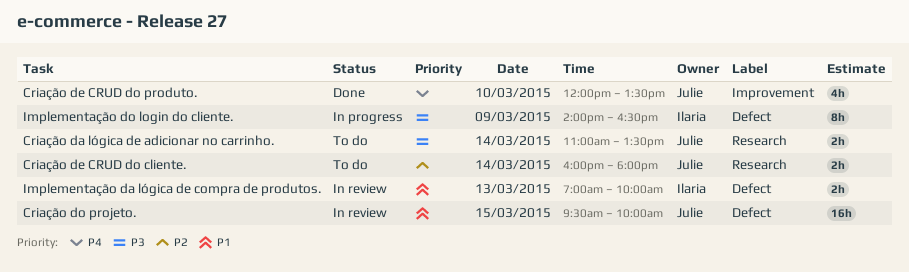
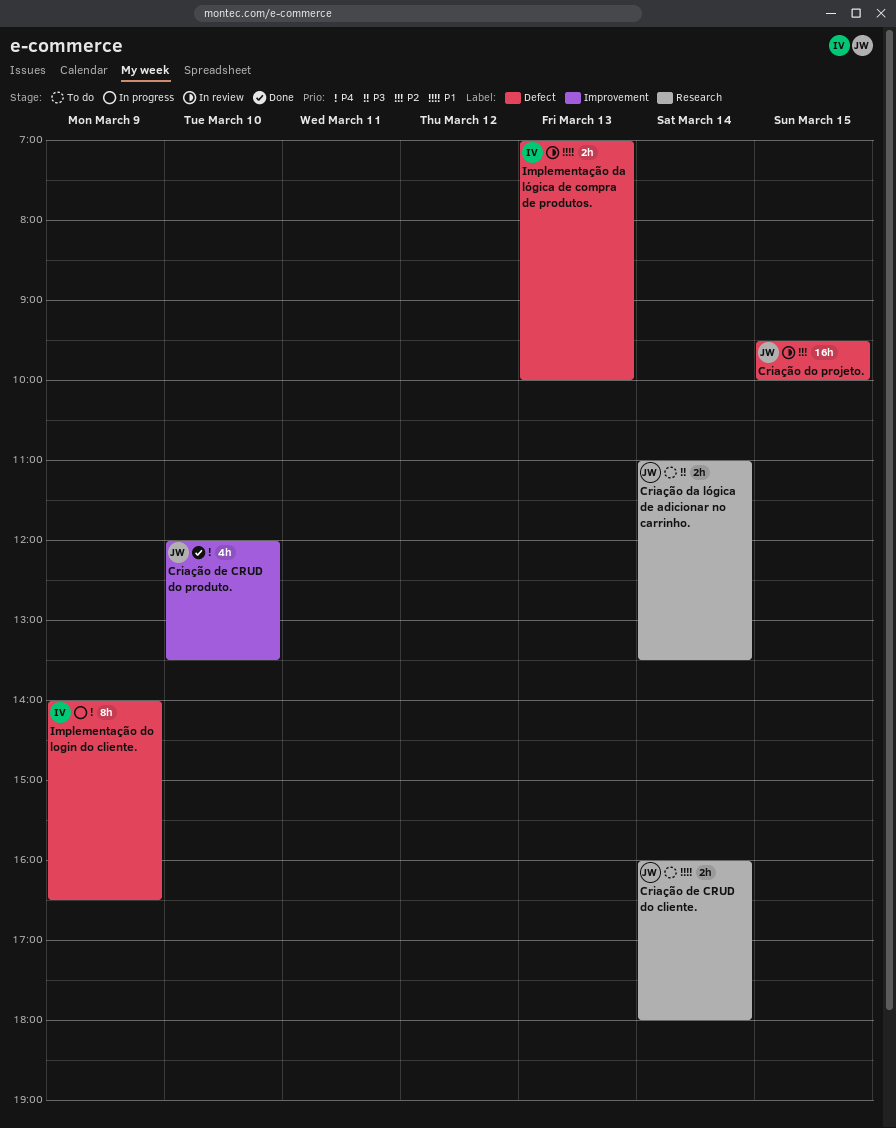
Criação de CRUD do cliente., priority: P2 -> P1
Criação do projeto., priority: P1 -> P2
Implementação do login do cliente., priority: P3 -> P4

